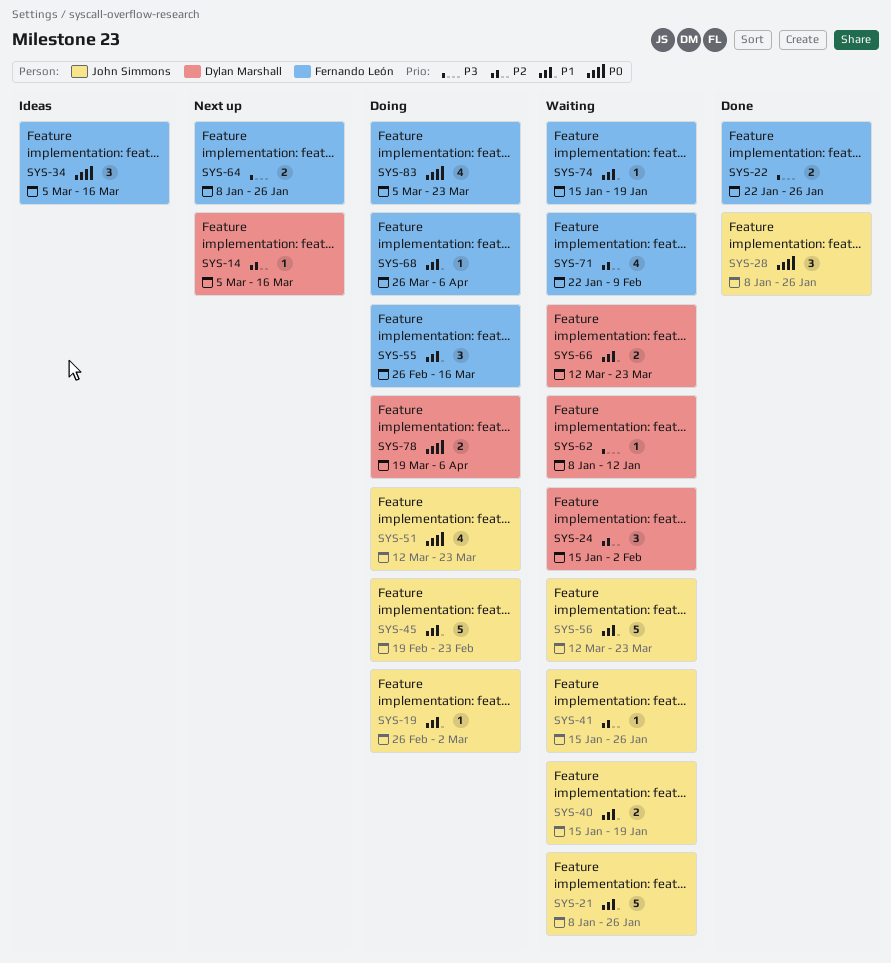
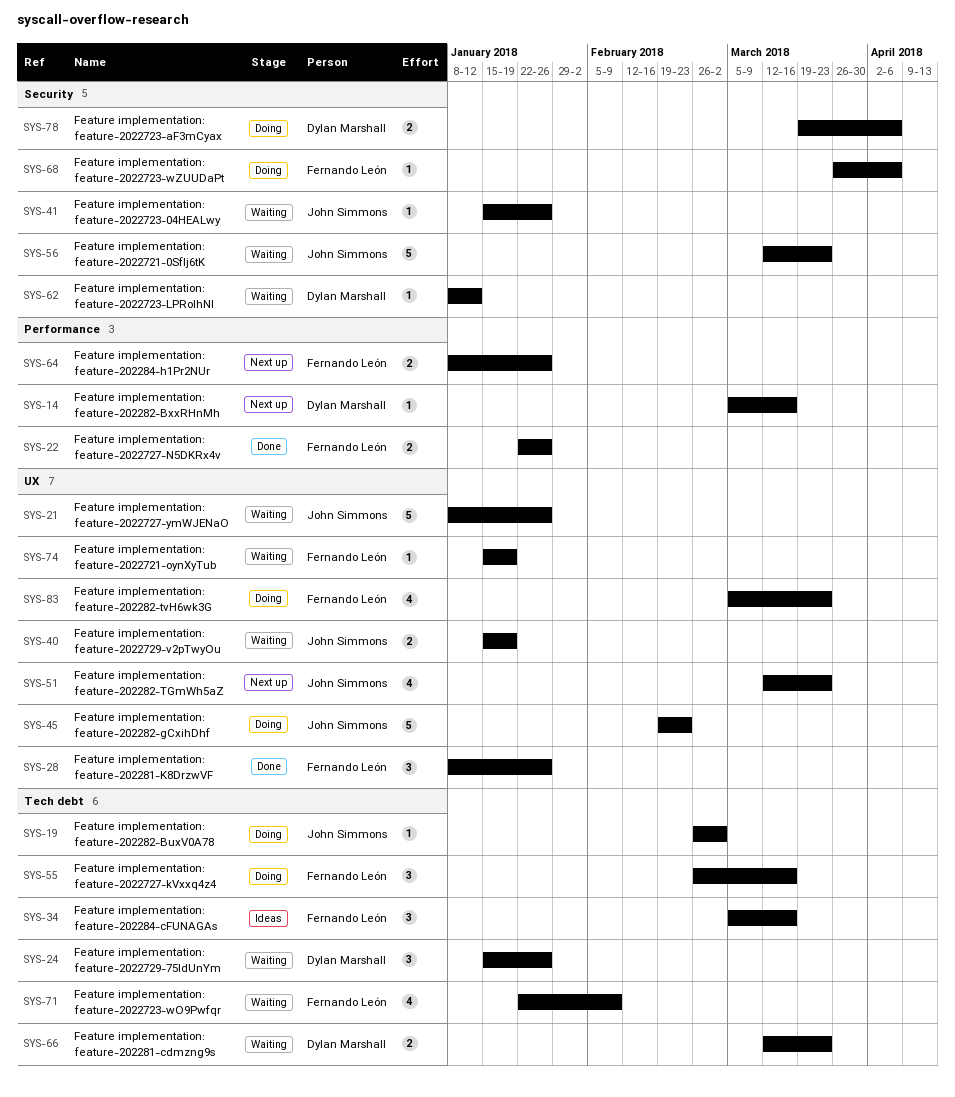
SYS-24, due: Feb 2 -> Jan 26
SYS-28, owner: John Simmons -> Fernando León
SYS-51, status: Doing -> Next up

